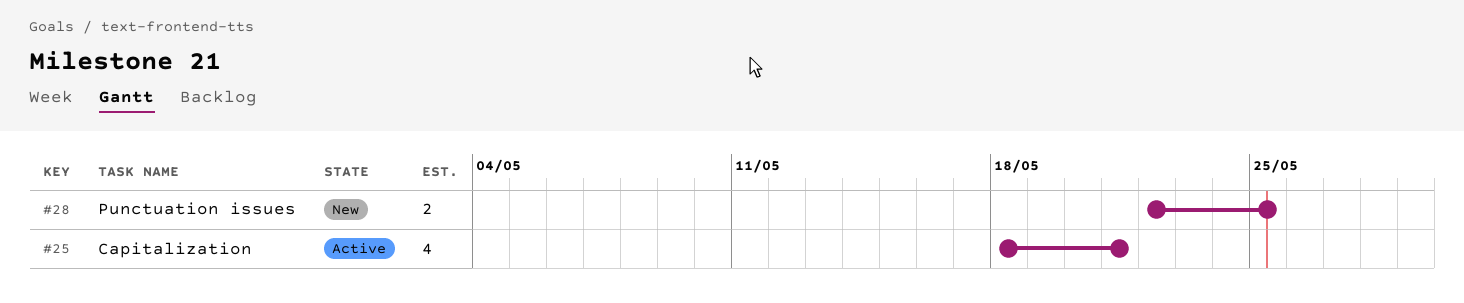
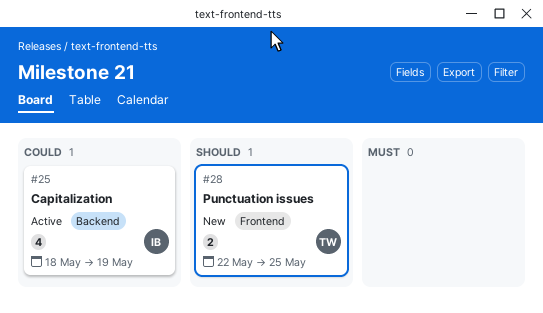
#25, due: May 21 -> May 19

